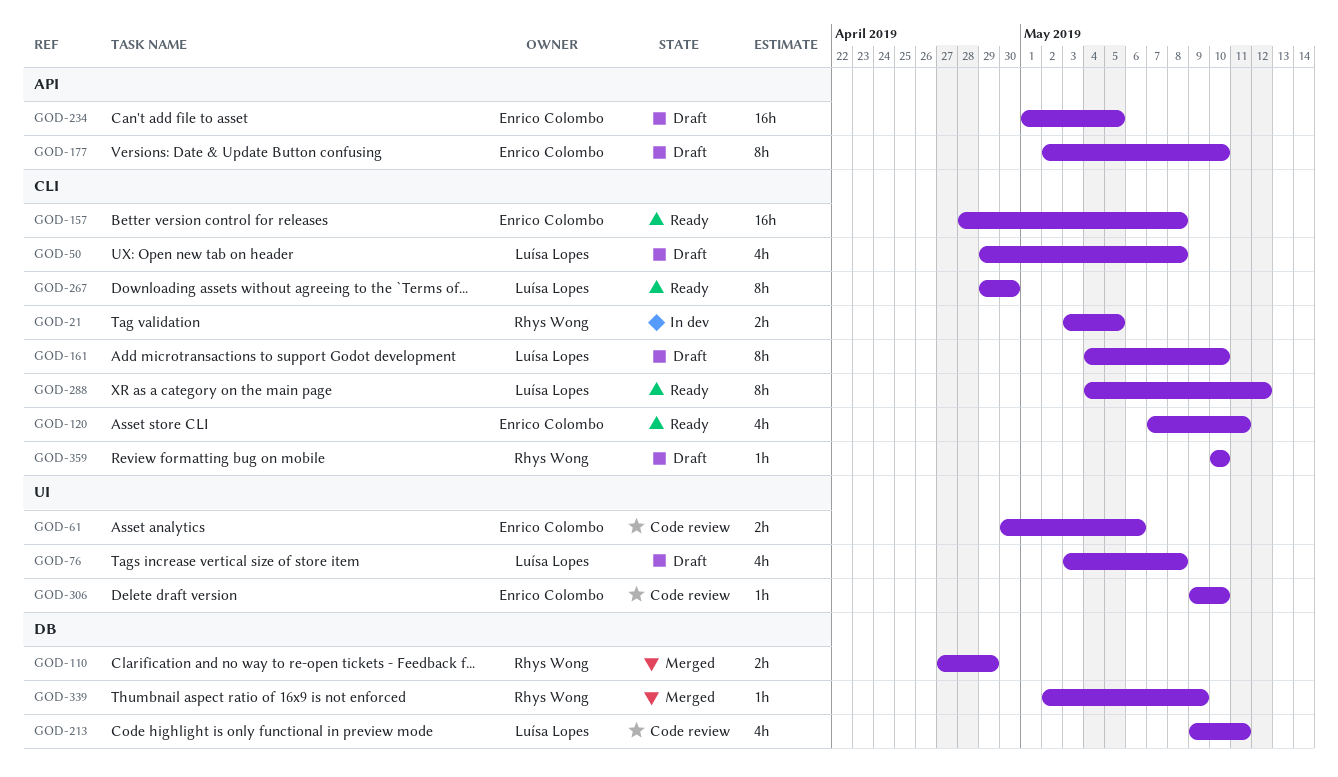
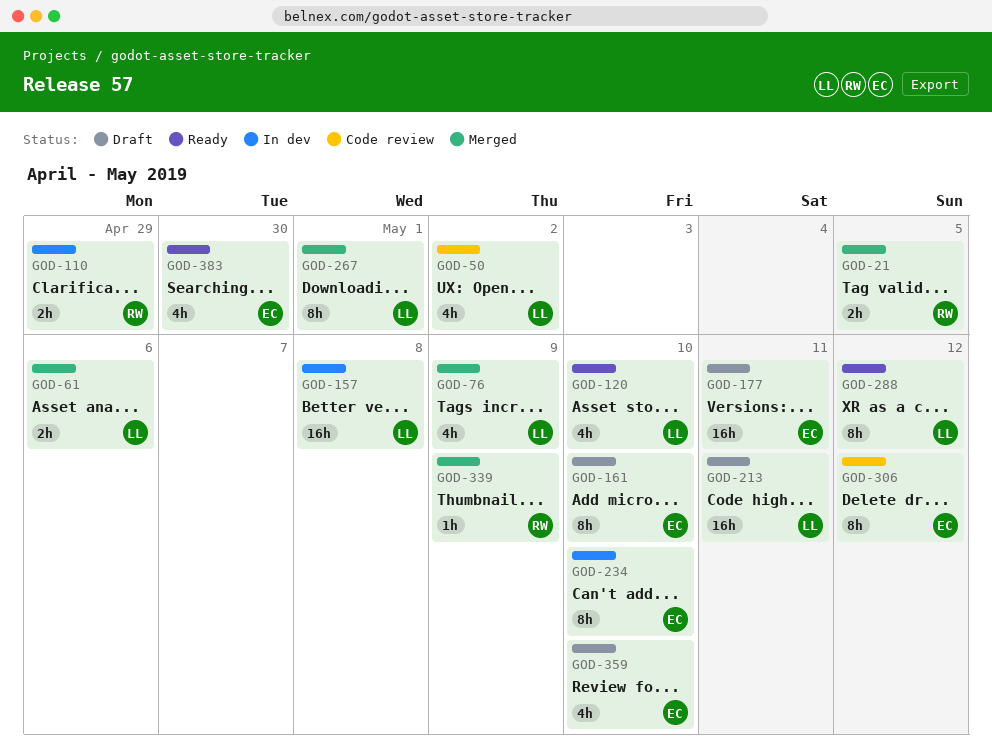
GOD-21, status: In dev -> Merged
GOD-50, status: Draft -> Code review
GOD-50, due: May 8 -> May 2
GOD-61, status: Code review -> Merged
GOD-61, owner: Enrico Colombo -> Luísa Lopes
GOD-76, status: Draft -> Merged
GOD-76, due: May 8 -> May 9
GOD-110, status: Merged -> In dev
GOD-120, owner: Enrico Colombo -> Luísa Lopes
GOD-120, due: May 11 -> May 10
GOD-157, status: Ready -> In dev
GOD-157, owner: Enrico Colombo -> Luísa Lopes
GOD-161, owner: Luísa Lopes -> Enrico Colombo
GOD-177, estimate: 8h -> 16h
GOD-177, due: May 10 -> May 11
GOD-213, status: Code review -> Draft
GOD-213, estimate: 4h -> 16h
GOD-234, status: Draft -> In dev
GOD-234, estimate: 16h -> 8h
GOD-234, due: May 5 -> May 10
GOD-267, status: Ready -> Merged
GOD-267, due: Apr 30 -> May 1
GOD-306, estimate: 1h -> 8h
GOD-306, due: May 10 -> May 12
GOD-359, owner: Rhys Wong -> Enrico Colombo
GOD-359, estimate: 1h -> 4h
GOD-383: none -> present

